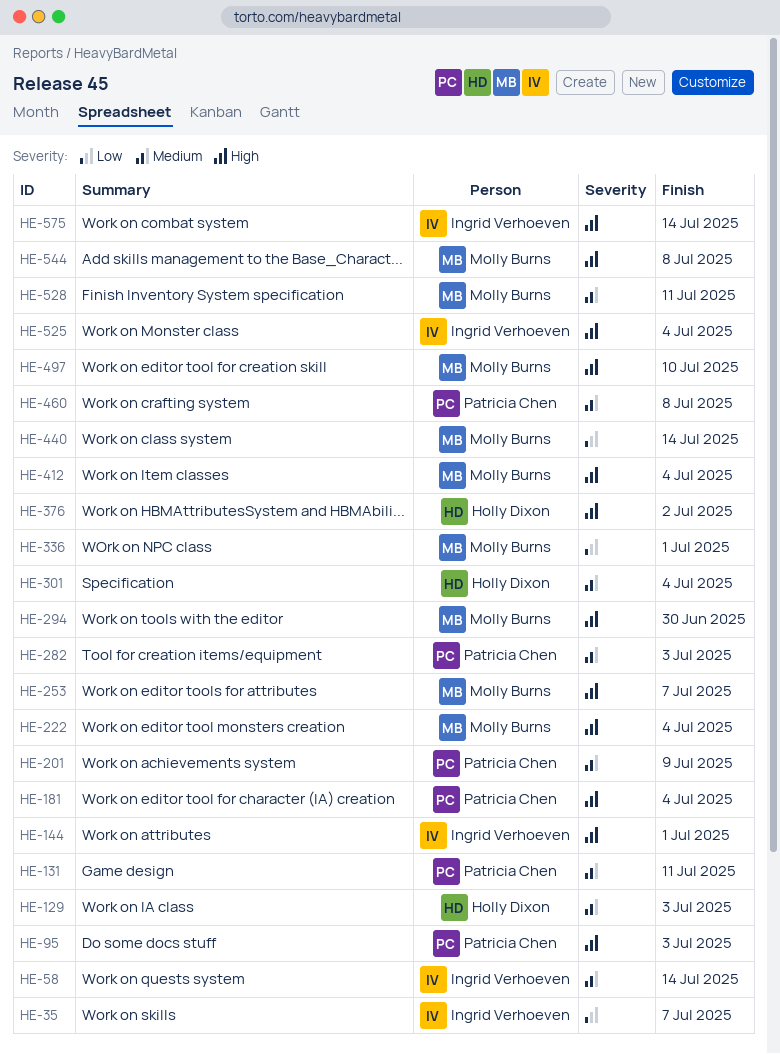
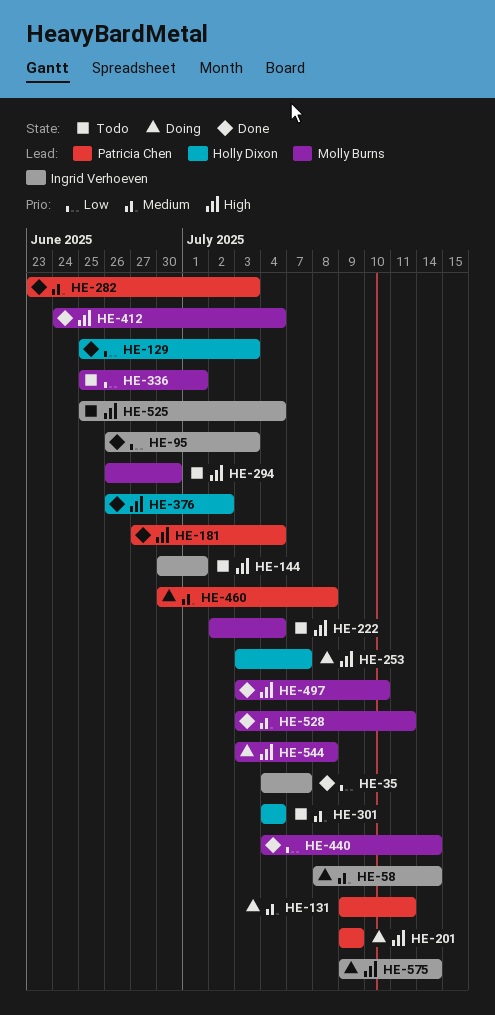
HE-95, owner: Patricia Chen -> Ingrid Verhoeven
HE-95, priority: High -> Low
HE-129, priority: Medium -> Low
HE-201, priority: Medium -> High
HE-253, owner: Molly Burns -> Holly Dixon

